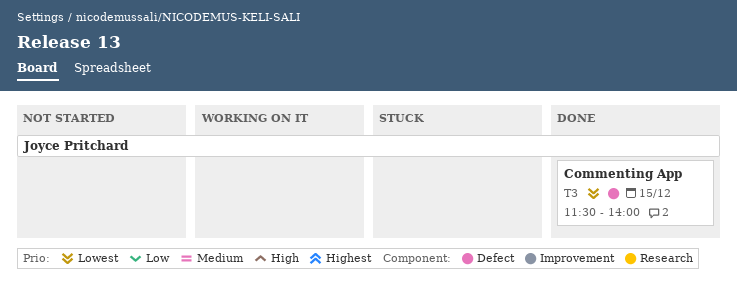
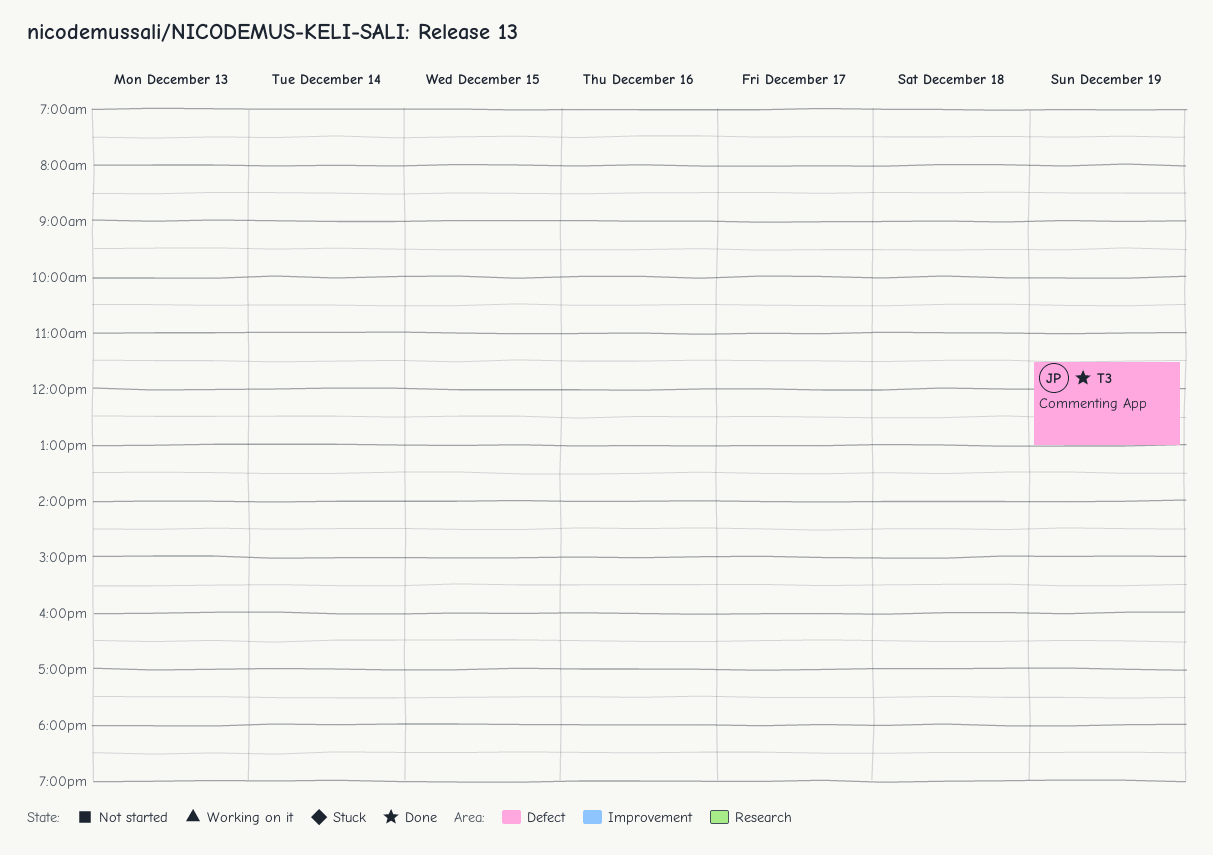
T3, day: Dec 15 -> Dec 19
T3, ends: 14:00 -> 13:00

